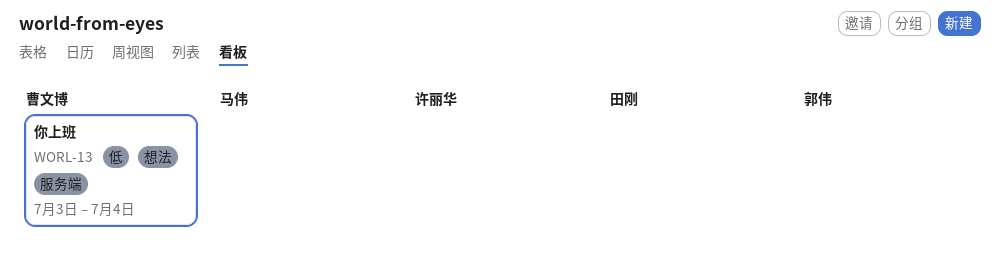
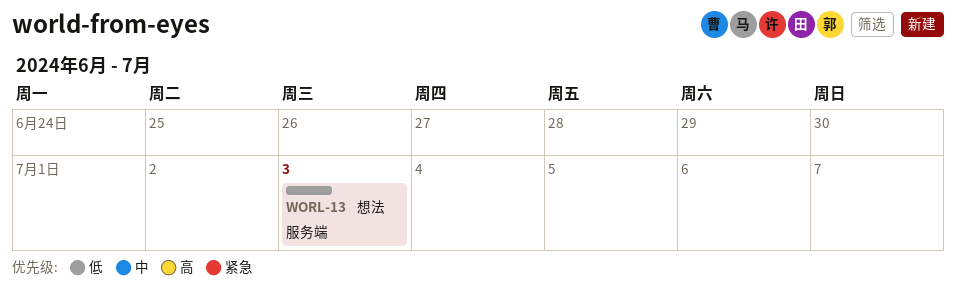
WORL-13, due: Jul 4 -> Jul 3

